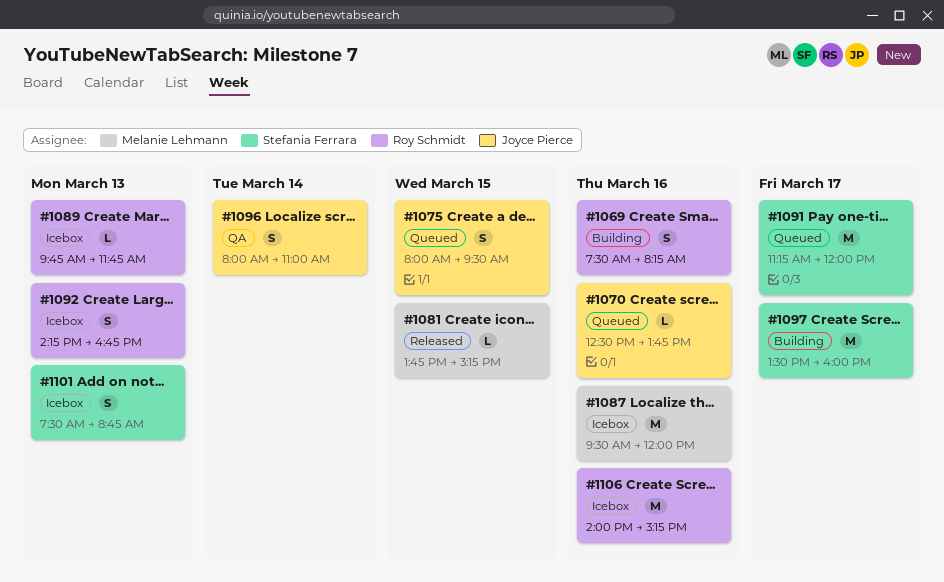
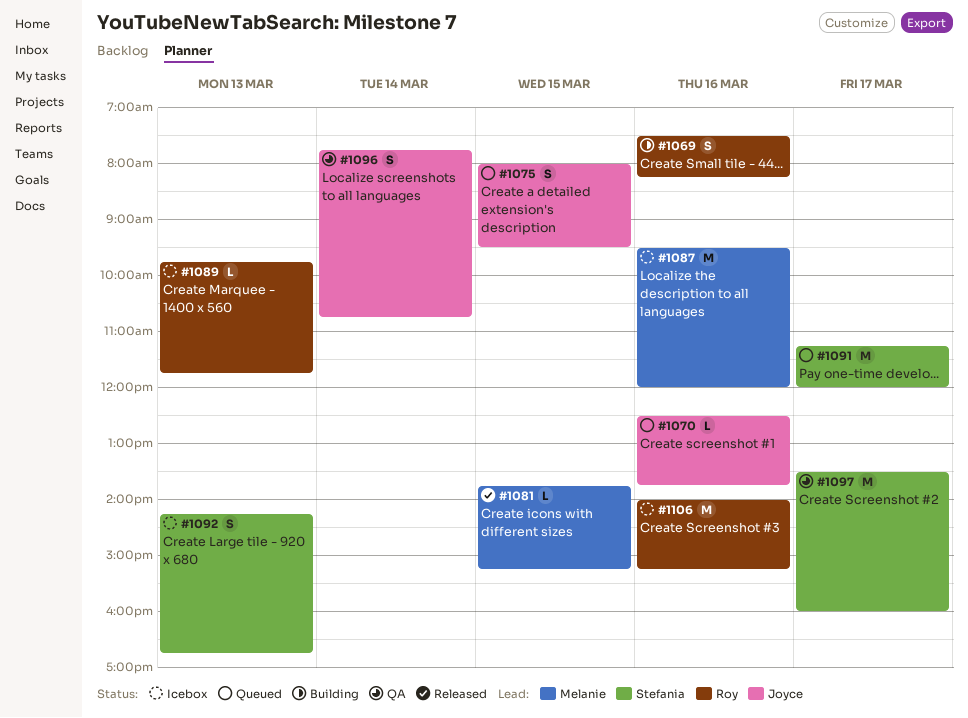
#1092, owner: Roy Schmidt -> Stefania Ferrara
#1096, begins: 08:00 -> 07:45
#1096, ends: 11:00 -> 10:45
#1097, status: Building -> QA
#1101: present -> none

